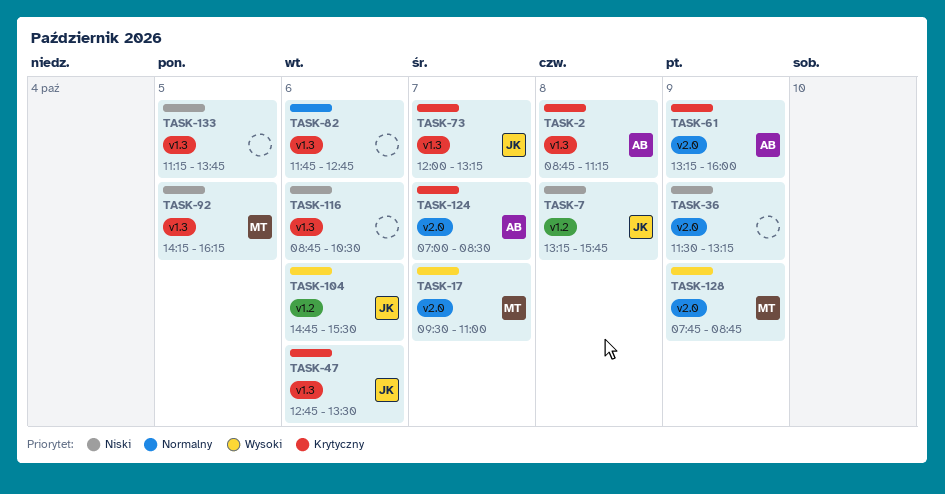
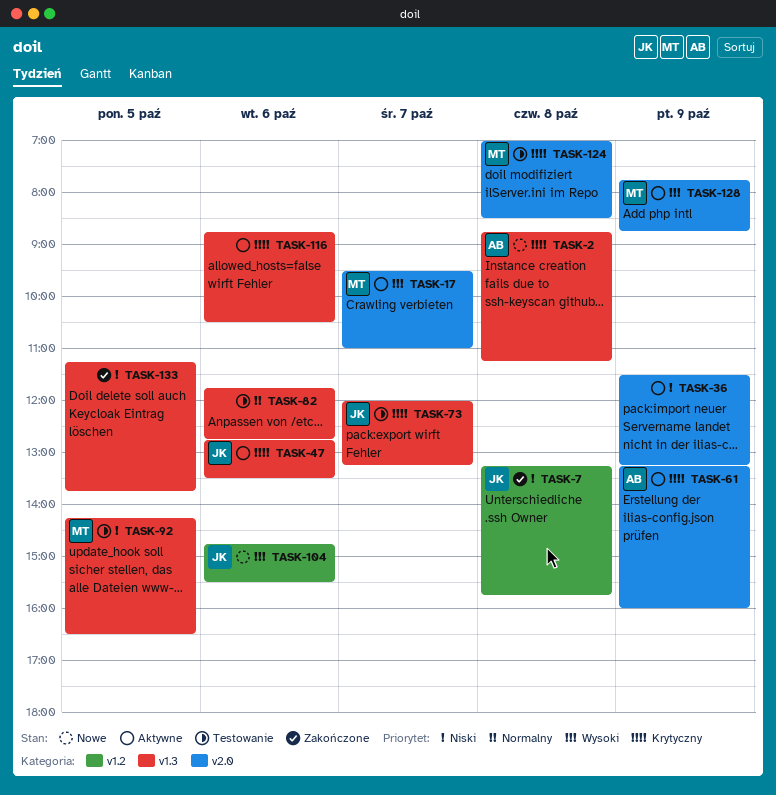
TASK-92, ends: 16:15 -> 16:30
TASK-116, priority: Niski -> Krytyczny
TASK-124, owner: AB -> MT
TASK-124, day: Oct 7 -> Oct 8

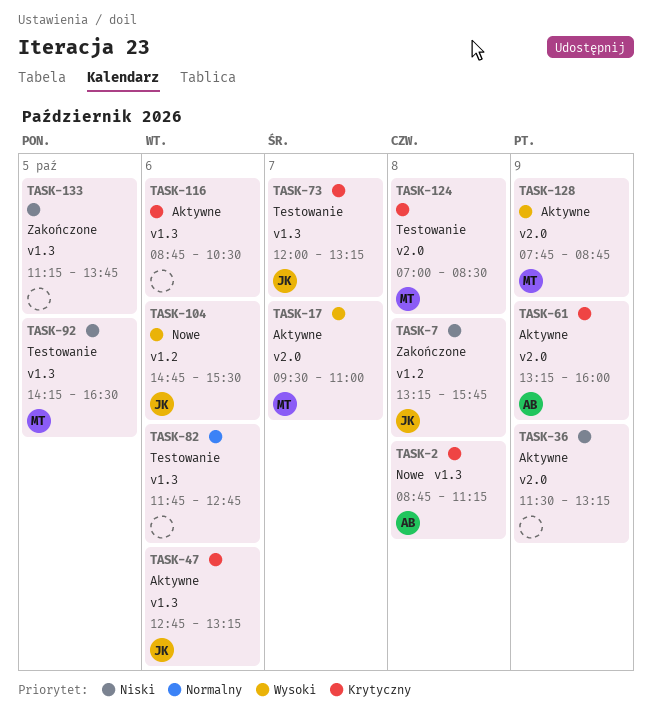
TASK-47, ends: 13:30 -> 13:15

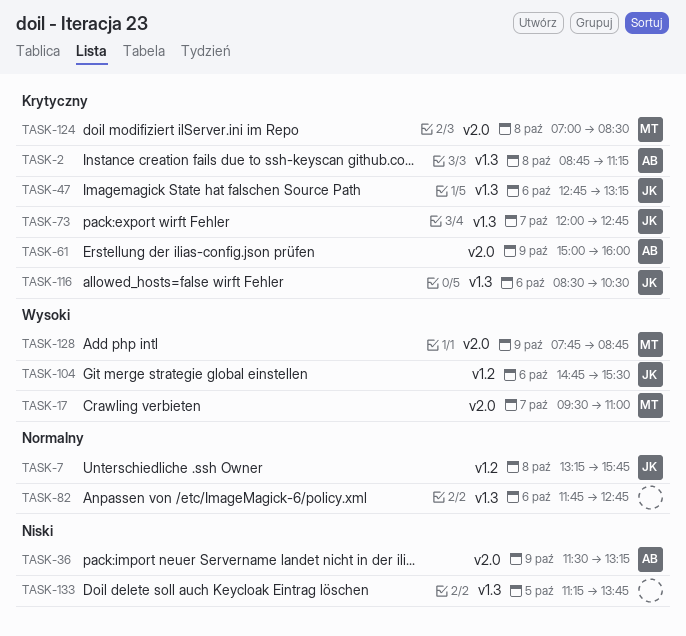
TASK-7, priority: Niski -> Normalny
TASK-36, owner: none -> AB
TASK-61, begins: 13:15 -> 15:00
TASK-73, ends: 13:15 -> 12:45
TASK-92: present -> none
TASK-116, owner: none -> JK
TASK-116, begins: 08:45 -> 08:30

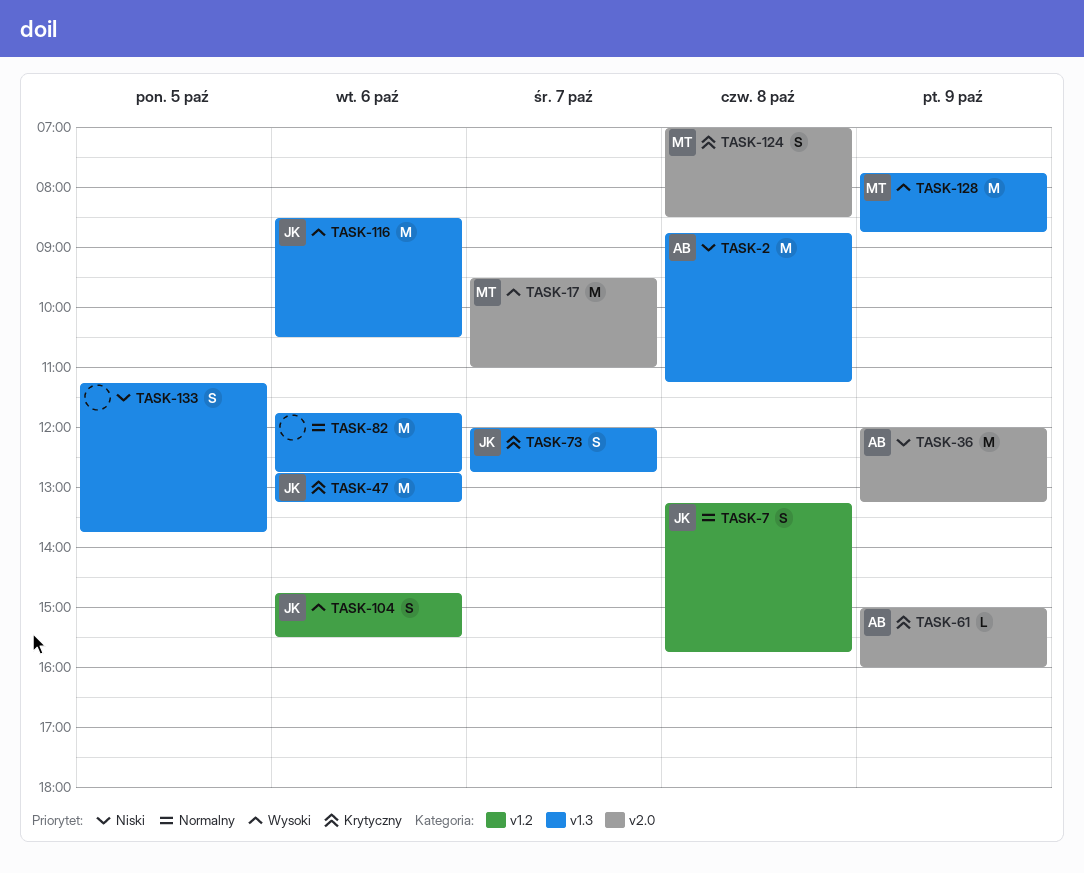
TASK-2, priority: Krytyczny -> Niski
TASK-36, begins: 11:30 -> 12:00
TASK-116, priority: Krytyczny -> Wysoki
TASK-128, label: v2.0 -> v1.3

